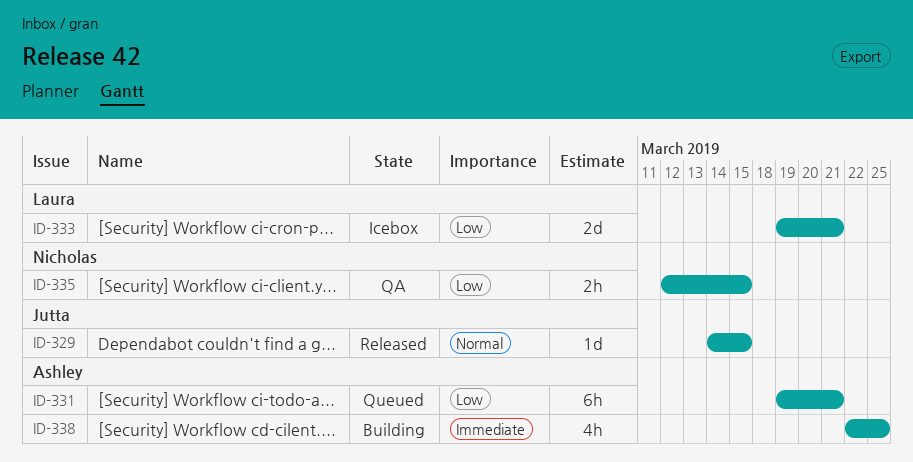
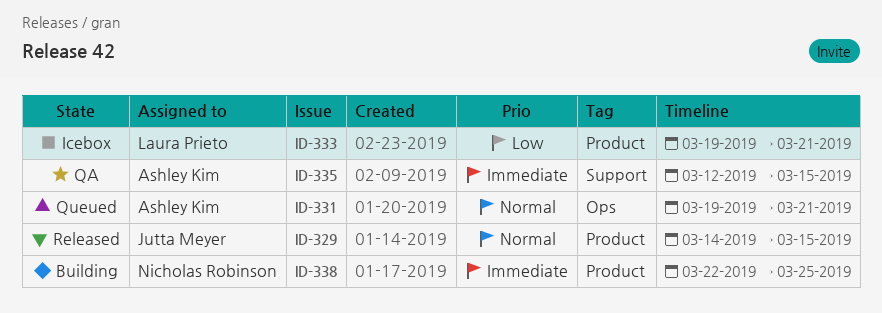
ID-331, priority: Low -> Normal
ID-335, owner: Nicholas Robinson -> Ashley Kim
ID-335, priority: Low -> Immediate
ID-338, owner: Ashley Kim -> Nicholas Robinson

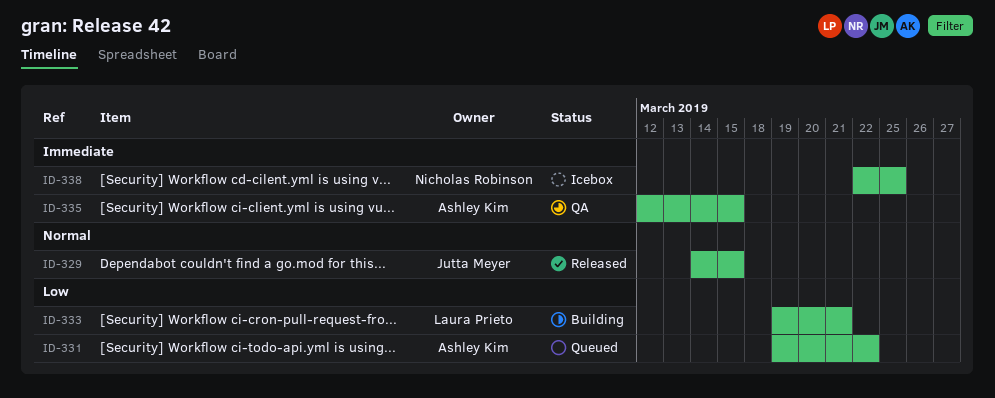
ID-331, priority: Normal -> Low
ID-331, due: Mar 21 -> Mar 22
ID-333, status: Icebox -> Building
ID-338, status: Building -> Icebox

